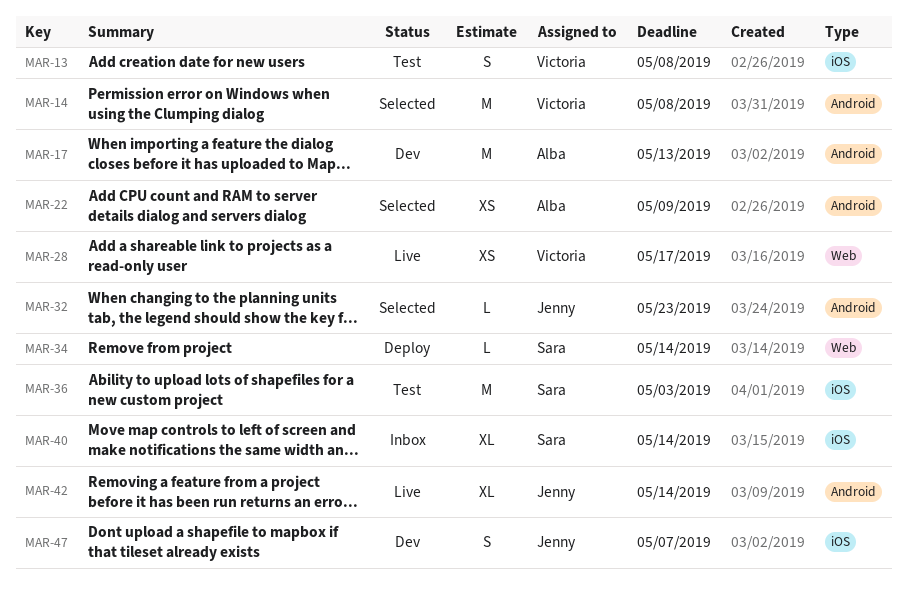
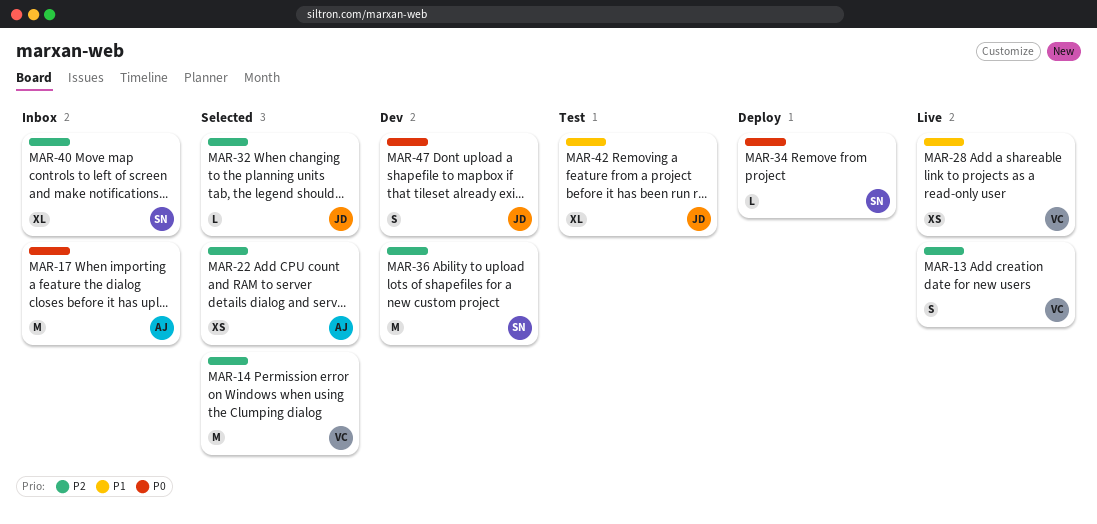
MAR-13, status: Test -> Live
MAR-17, status: Dev -> Inbox
MAR-36, status: Test -> Dev
MAR-42, status: Live -> Test

